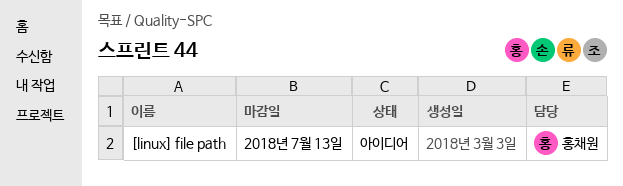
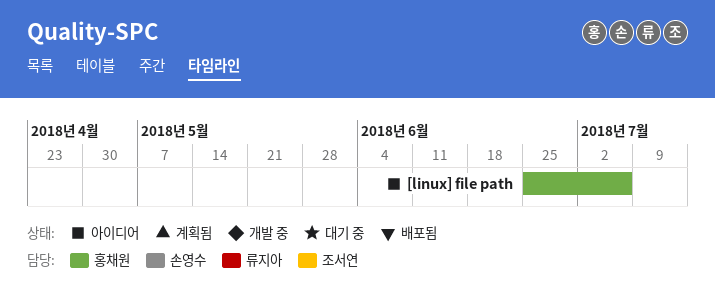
[linux] file path, due: Jul 13 -> Jul 6

